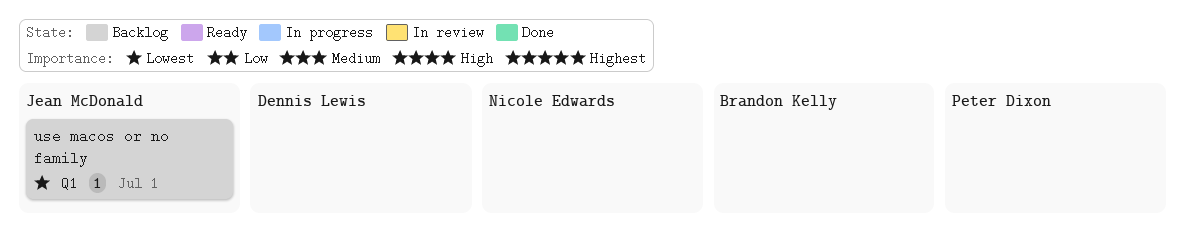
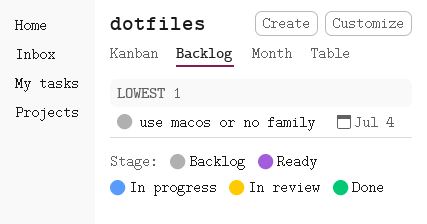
use macos or no family, due: Jul 1 -> Jul 4

